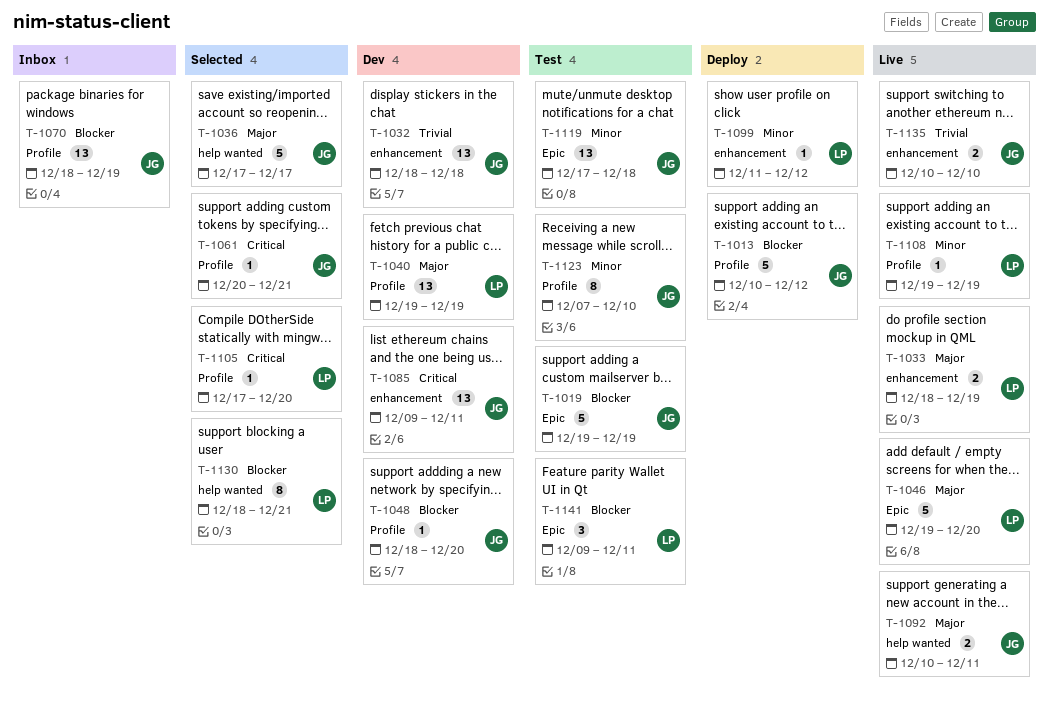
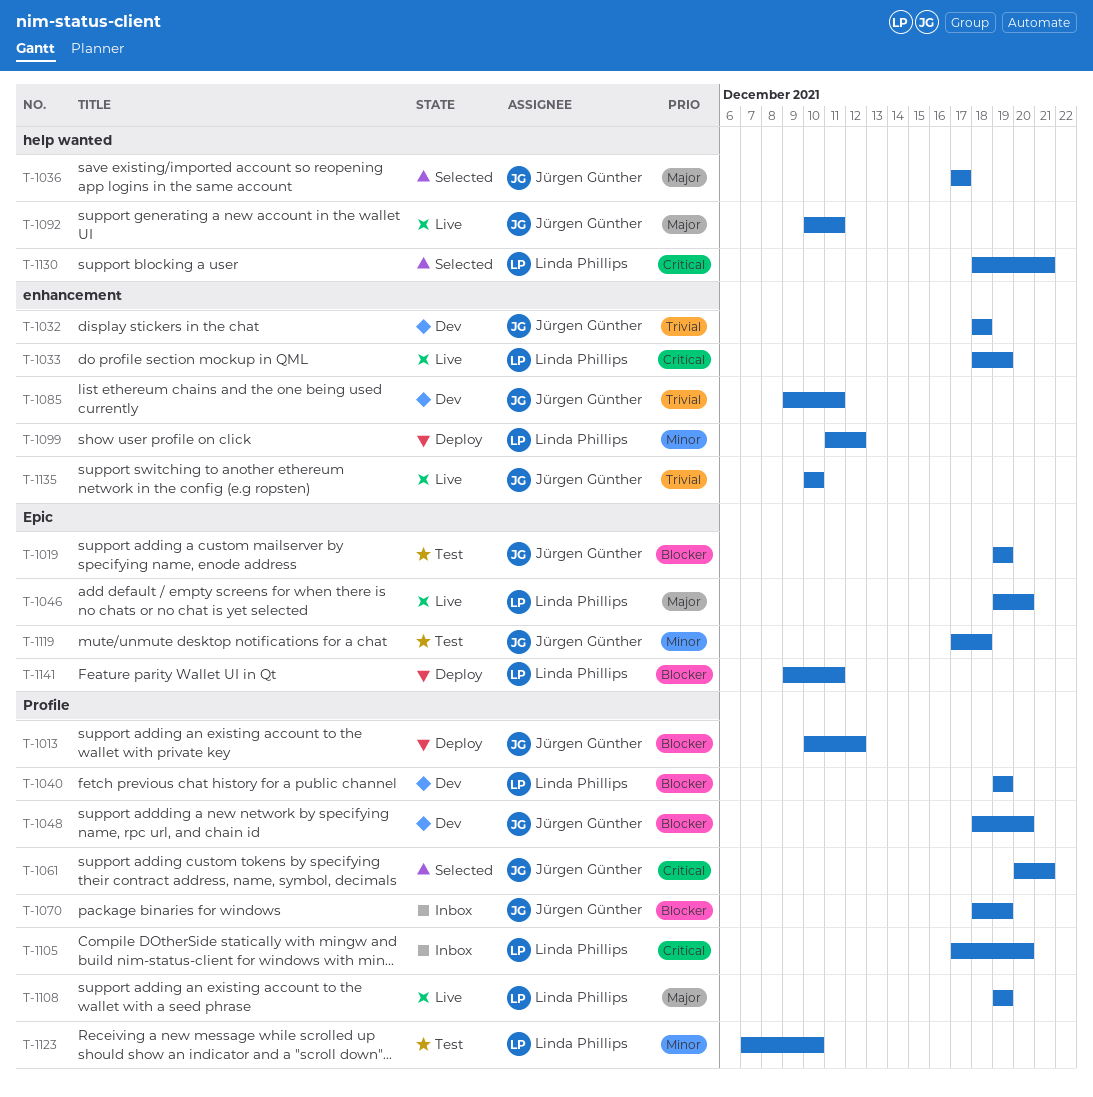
T-1033, priority: Major -> Critical
T-1040, priority: Major -> Blocker
T-1085, priority: Critical -> Trivial
T-1105, status: Selected -> Inbox
T-1108, priority: Minor -> Major
T-1123, owner: Jürgen Günther -> Linda Phillips
T-1130, priority: Blocker -> Critical
T-1141, status: Test -> Deploy

